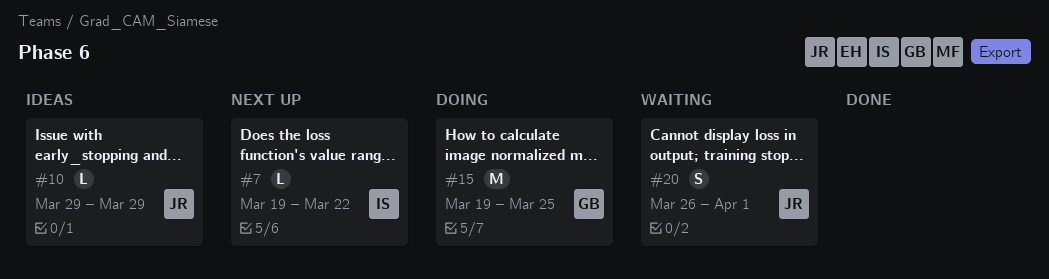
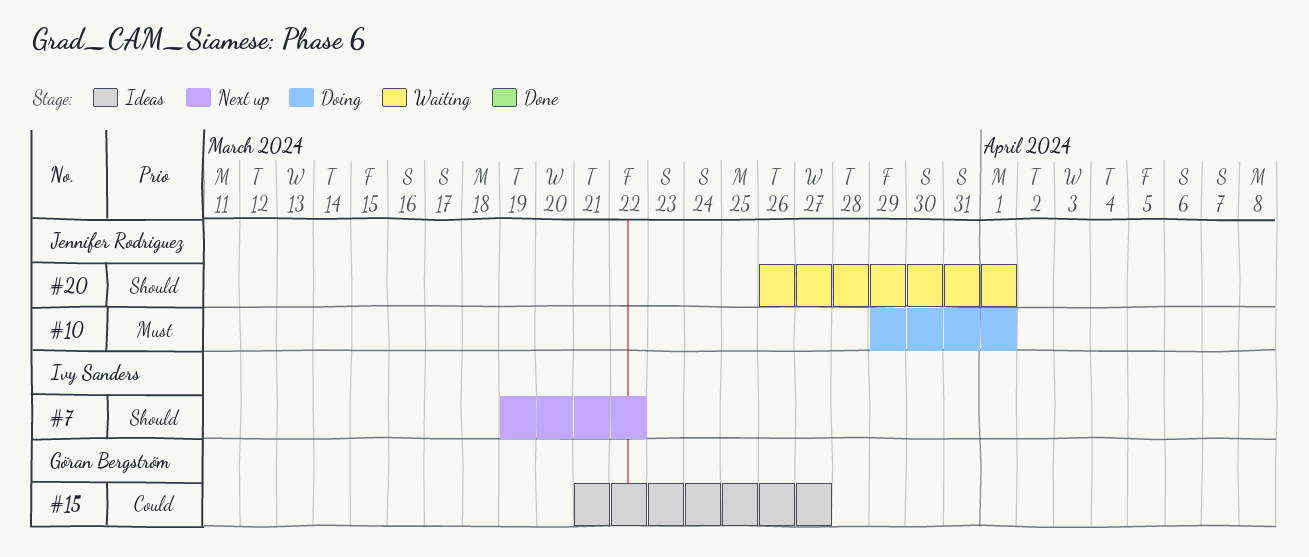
#10, status: Ideas -> Doing
#10, due: Mar 29 -> Apr 1
#15, status: Doing -> Ideas
#15, start: Mar 19 -> Mar 21
#15, due: Mar 25 -> Mar 27

